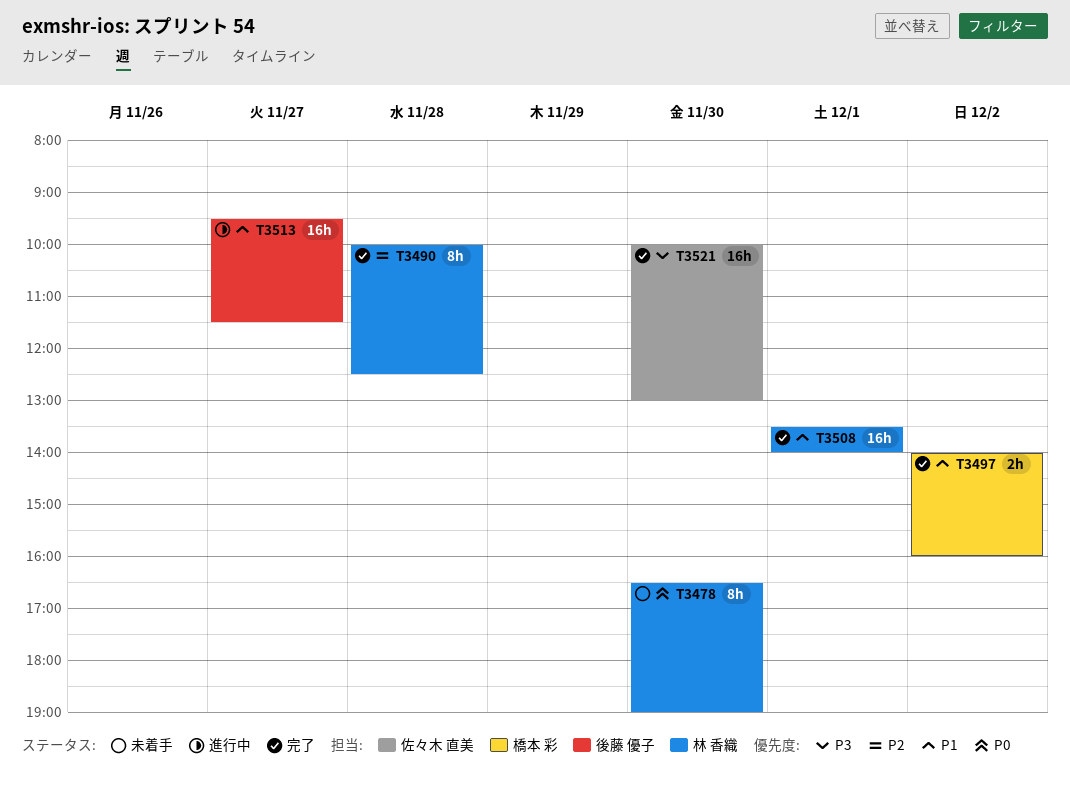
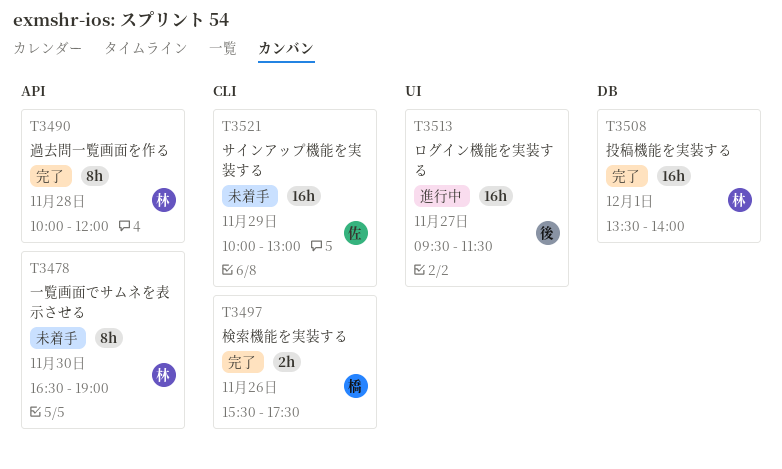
T3490, ends: 12:30 -> 12:00
T3497, day: Dec 2 -> Nov 26
T3497, begins: 14:00 -> 15:30
T3497, ends: 16:00 -> 17:30
T3521, status: 完了 -> 未着手
T3521, day: Nov 30 -> Nov 29

